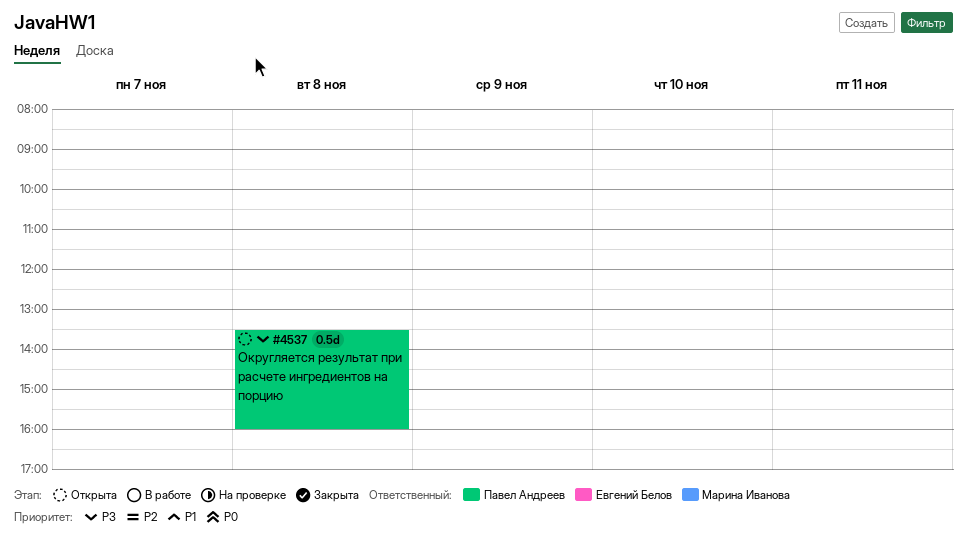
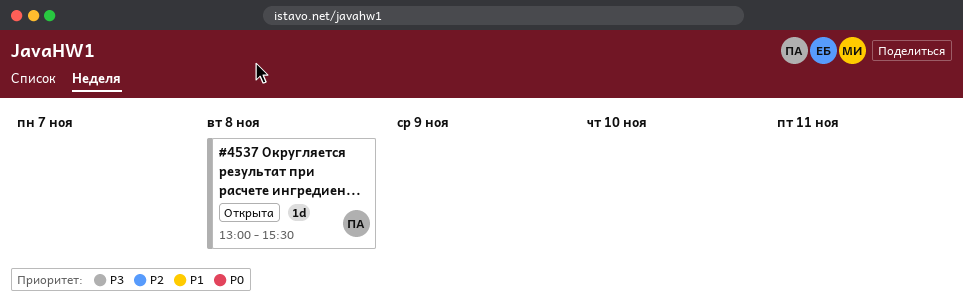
#4537, estimate: 0.5d -> 1d
#4537, begins: 13:30 -> 13:00
#4537, ends: 16:00 -> 15:30

